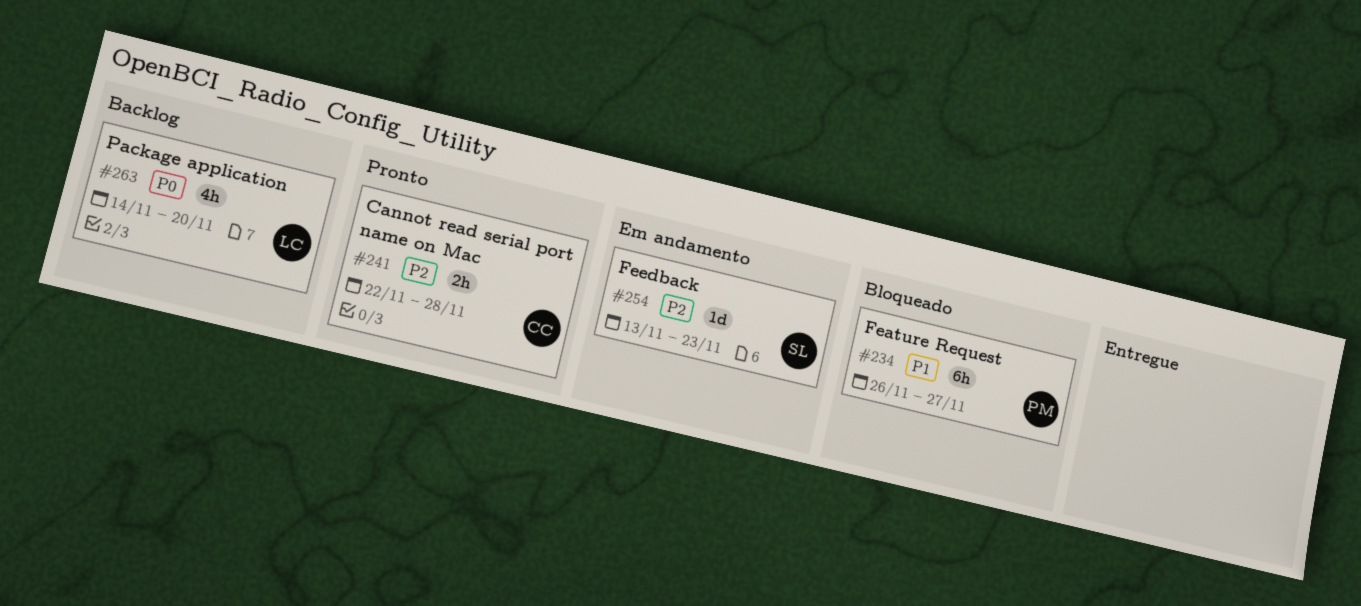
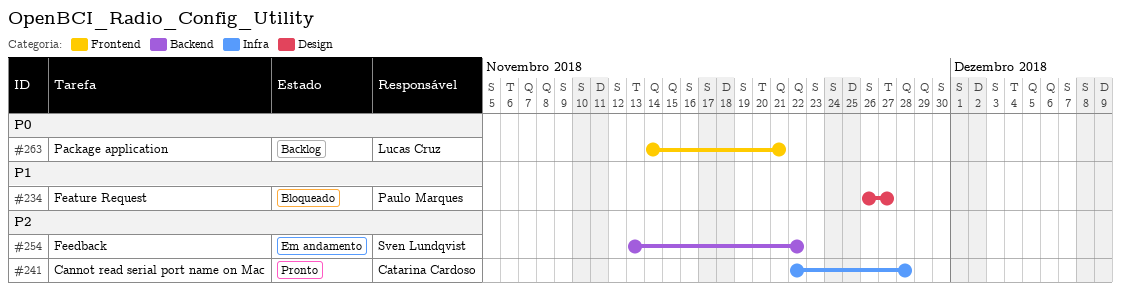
#254, due: Nov 23 -> Nov 22
#263, due: Nov 20 -> Nov 21

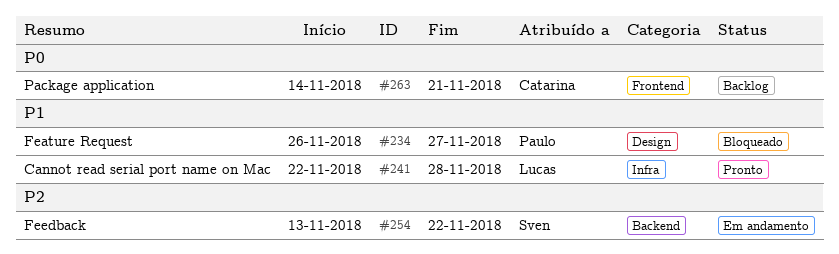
#241, owner: Catarina Cardoso -> Lucas Cruz
#241, priority: P2 -> P1
#263, owner: Lucas Cruz -> Catarina Cardoso

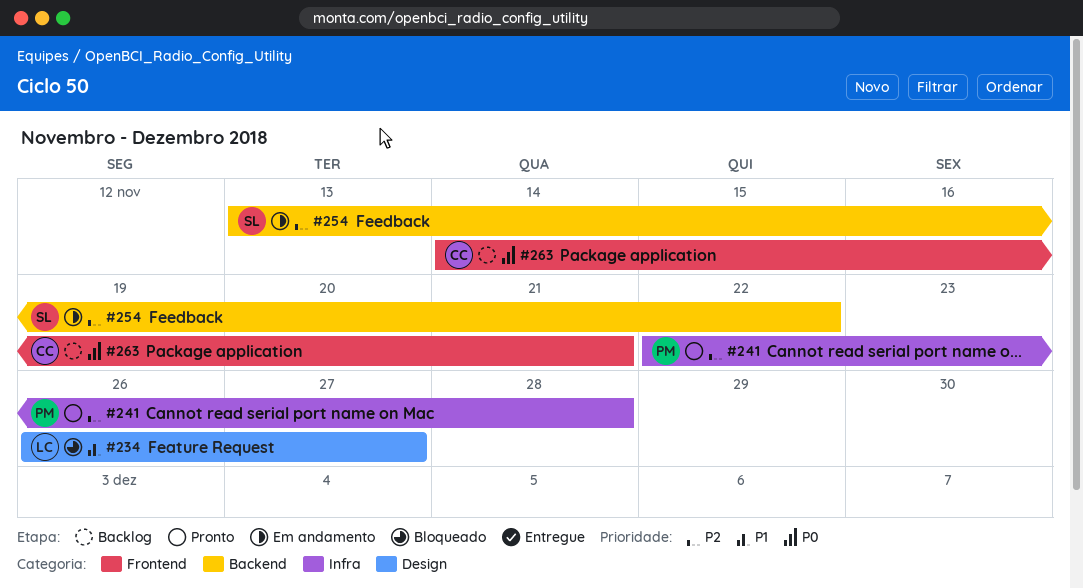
#234, owner: Paulo -> Lucas
#241, owner: Lucas -> Paulo
#241, priority: P1 -> P2

